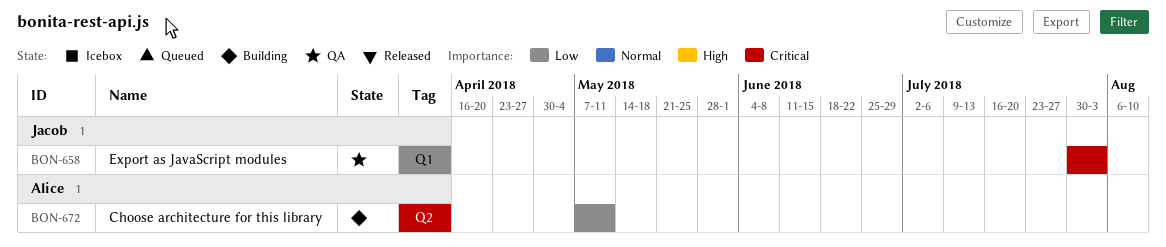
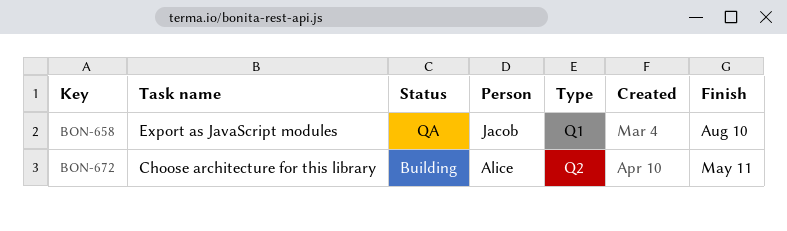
BON-658, due: Aug 3 -> Aug 10

